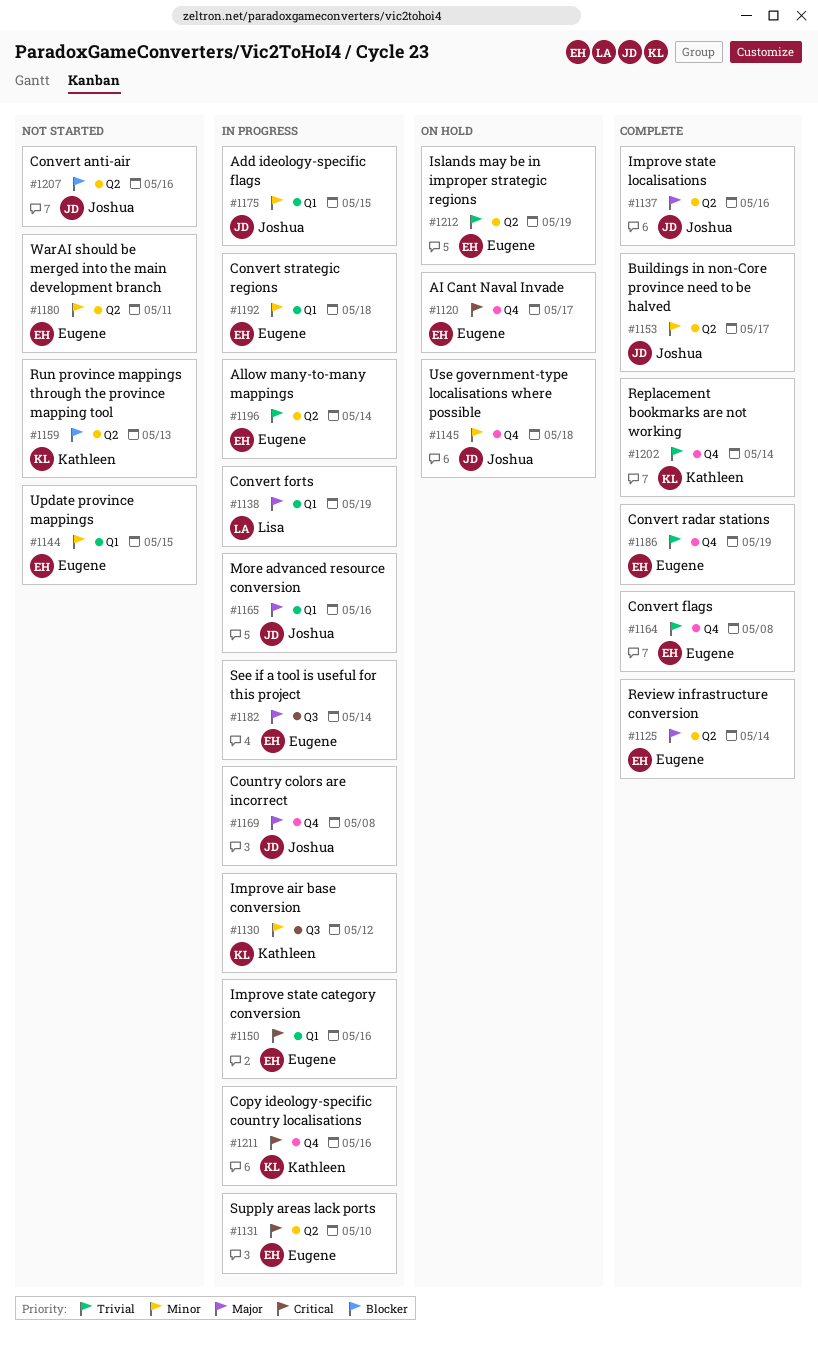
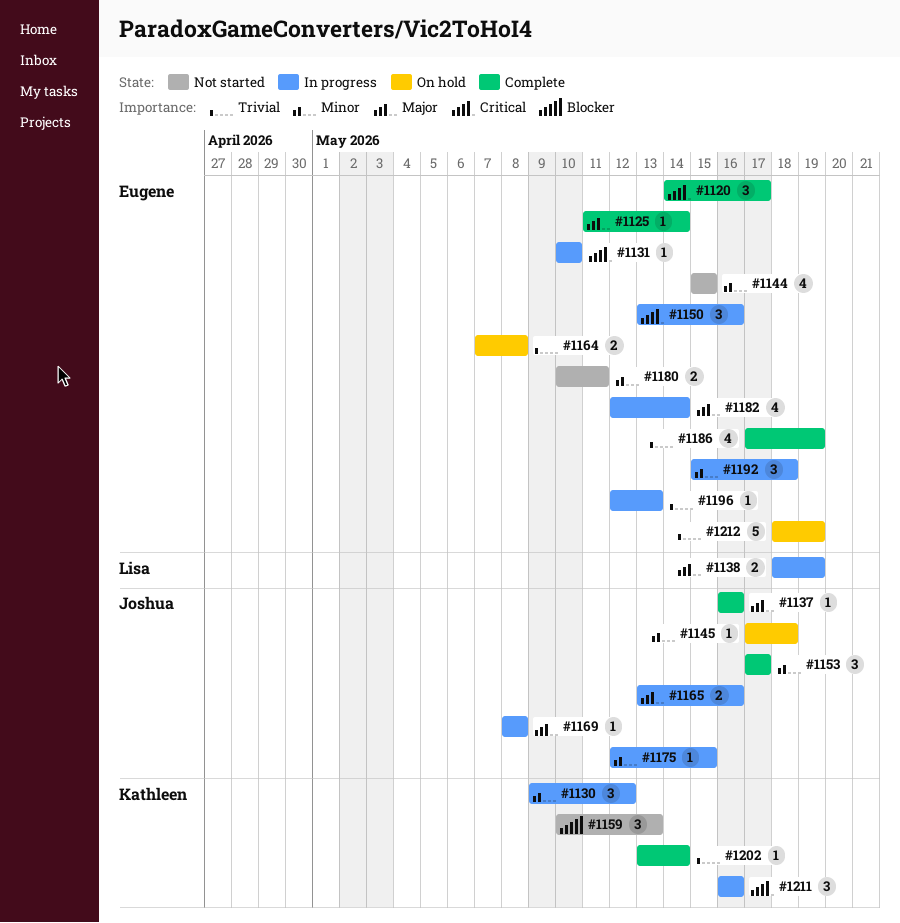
#1120, status: On hold -> Complete
#1164, status: Complete -> On hold
#1196, due: May 14 -> May 13
#1207: present -> none

